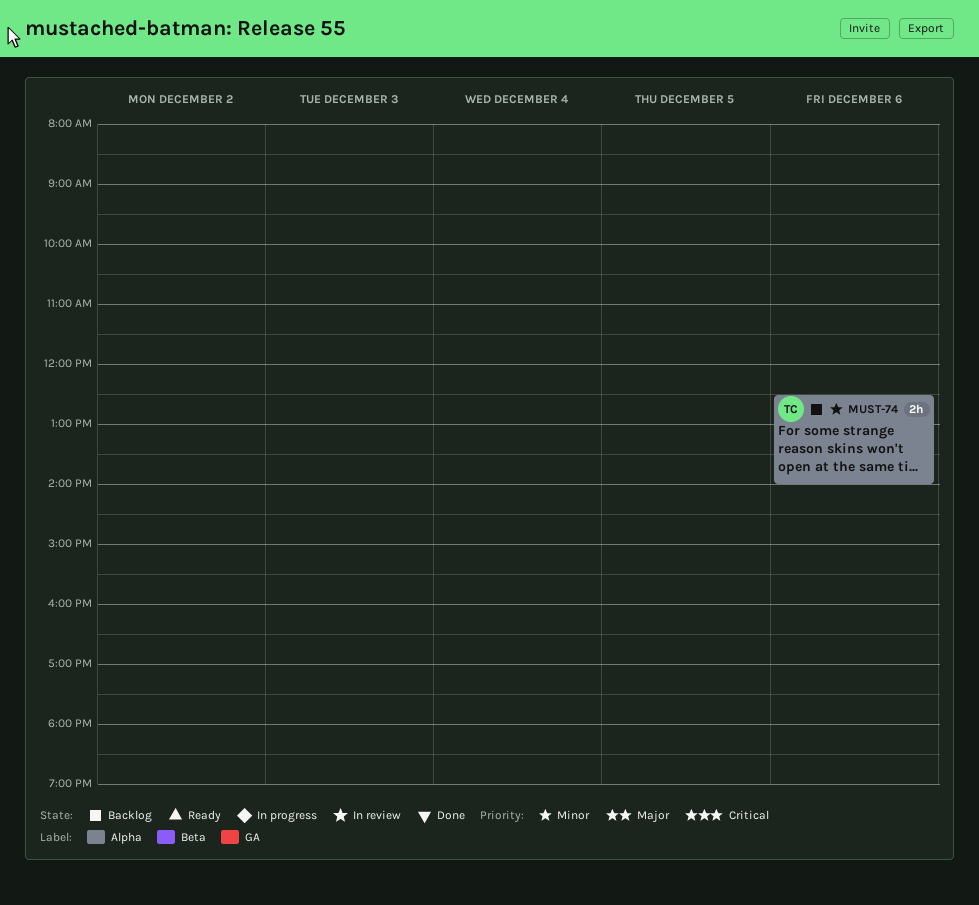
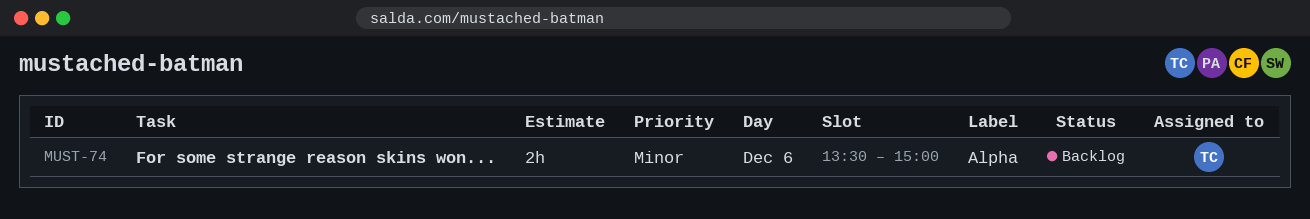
MUST-74, begins: 12:30 -> 13:30
MUST-74, ends: 14:00 -> 15:00

